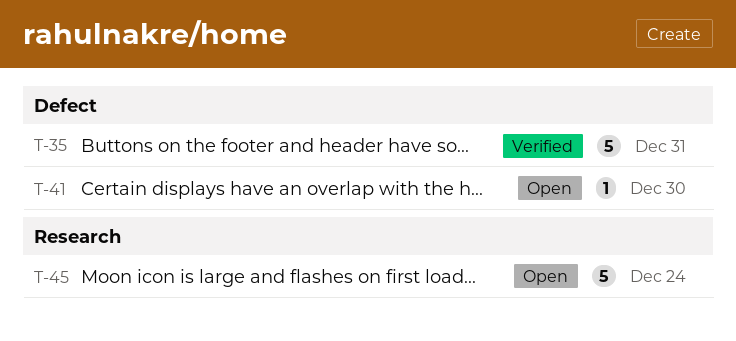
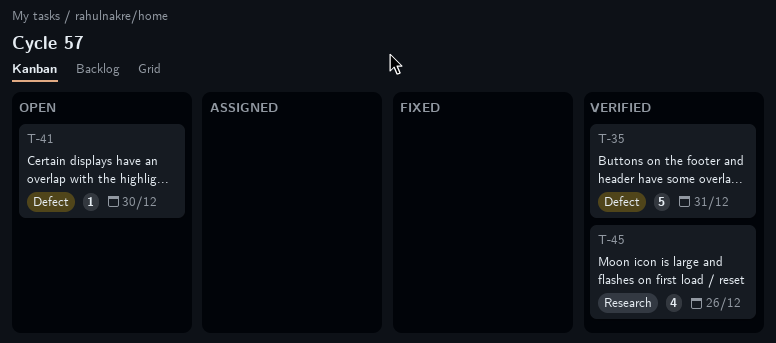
T-45, status: Open -> Verified
T-45, estimate: 5 -> 4
T-45, due: Dec 24 -> Dec 26

